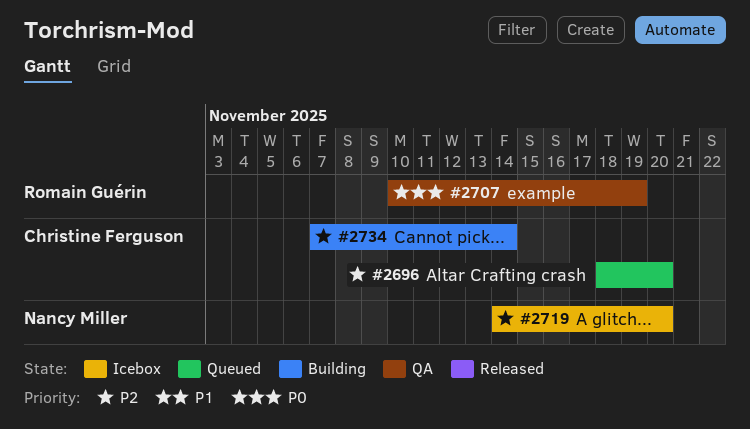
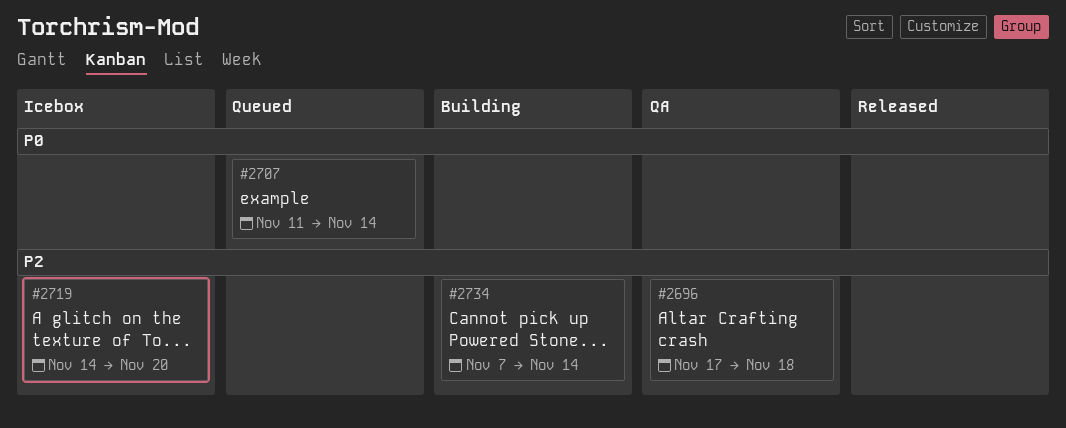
#2696, status: Queued -> QA
#2696, start: Nov 18 -> Nov 17
#2696, due: Nov 20 -> Nov 18
#2707, status: QA -> Queued
#2707, start: Nov 10 -> Nov 11
#2707, due: Nov 19 -> Nov 14

